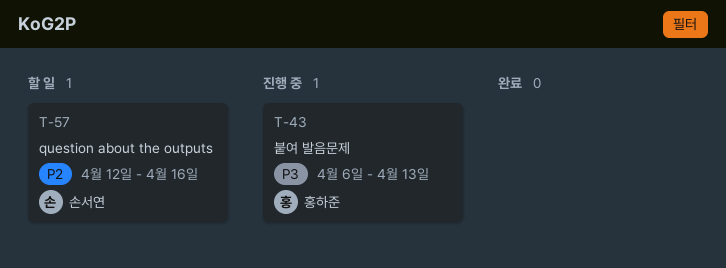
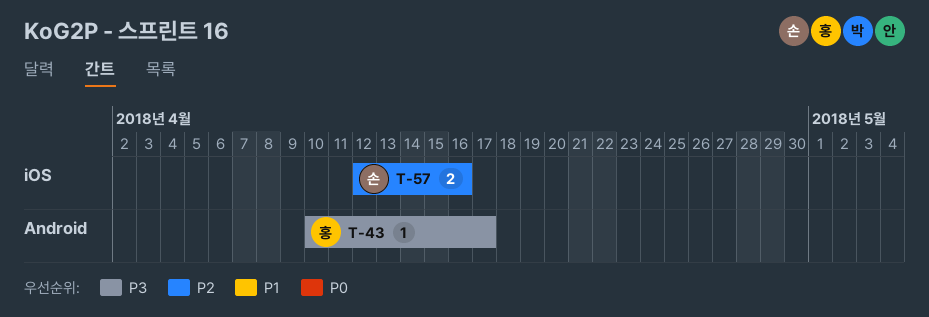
T-43, start: Apr 6 -> Apr 10
T-43, due: Apr 13 -> Apr 17

